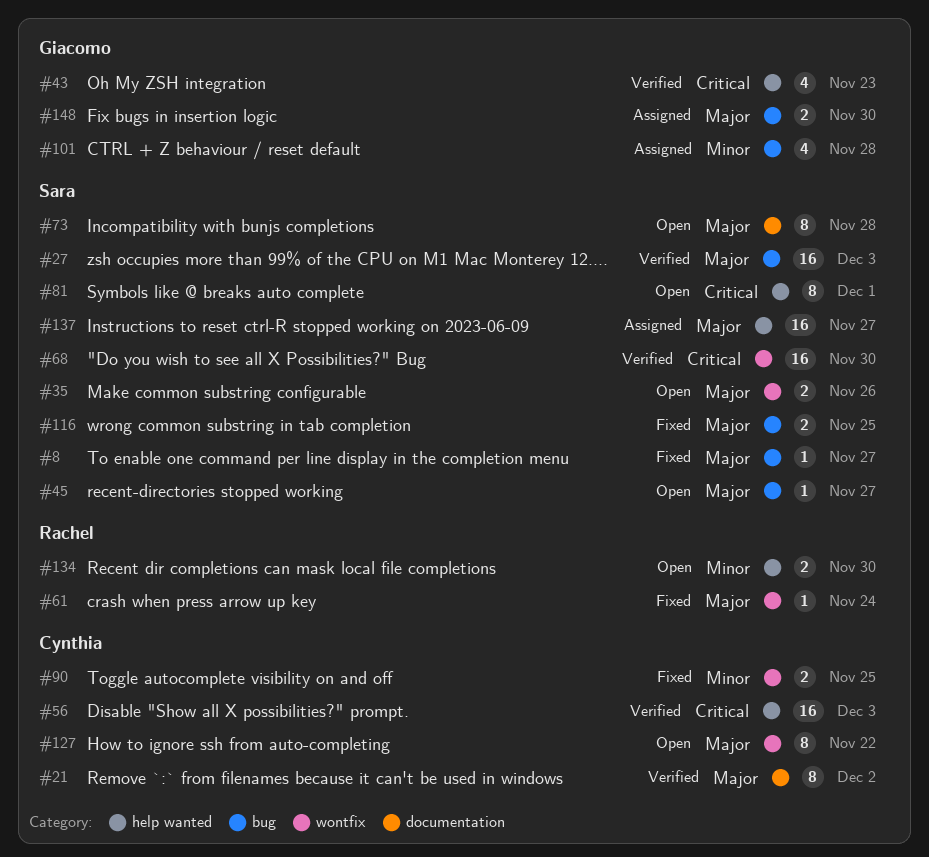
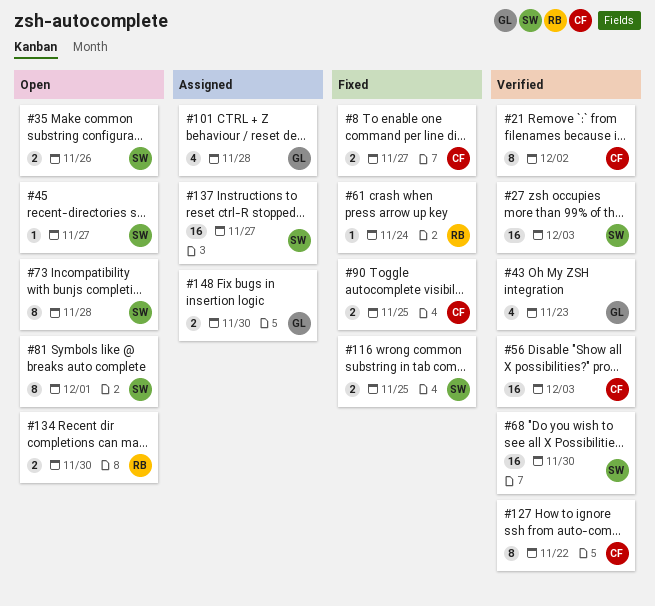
#8, owner: Sara -> Cynthia
#8, estimate: 1 -> 2
#127, status: Open -> Verified

